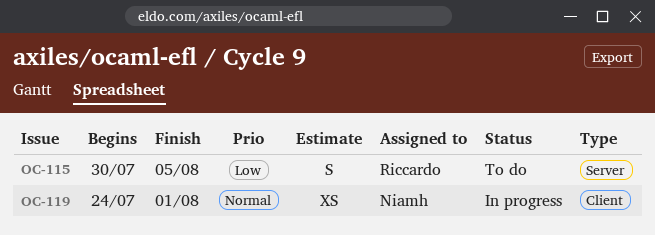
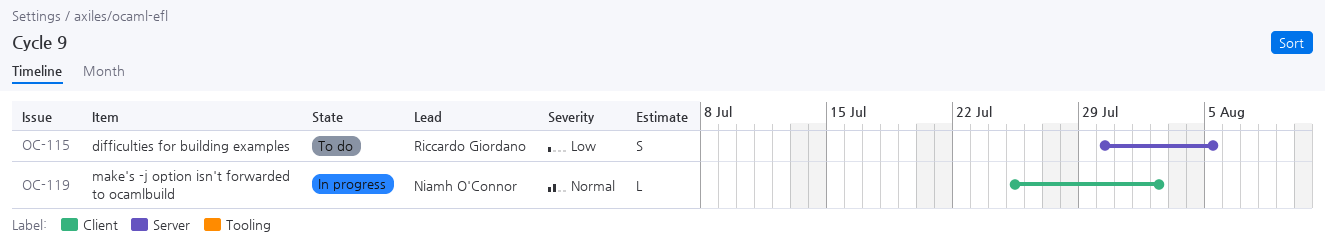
OC-119, estimate: XS -> L
OC-119, start: Jul 24 -> Jul 25
OC-119, due: Aug 1 -> Aug 2

